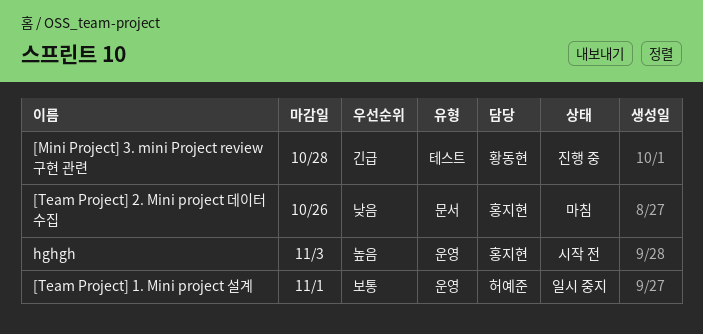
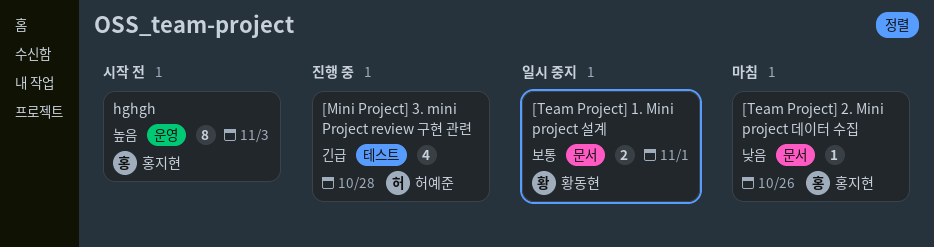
[Mini Project] 3. mini Project review 구현 관련, owner: 황동현 -> 허예준
[Team Project] 1. Mini project 설계, owner: 허예준 -> 황동현
[Team Project] 1. Mini project 설계, label: 운영 -> 문서

